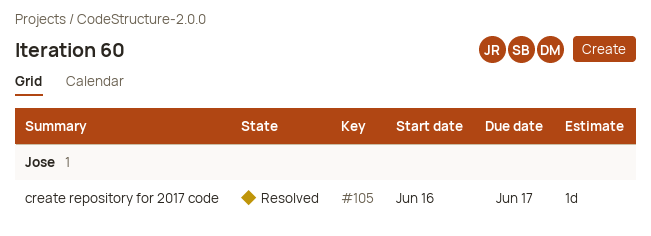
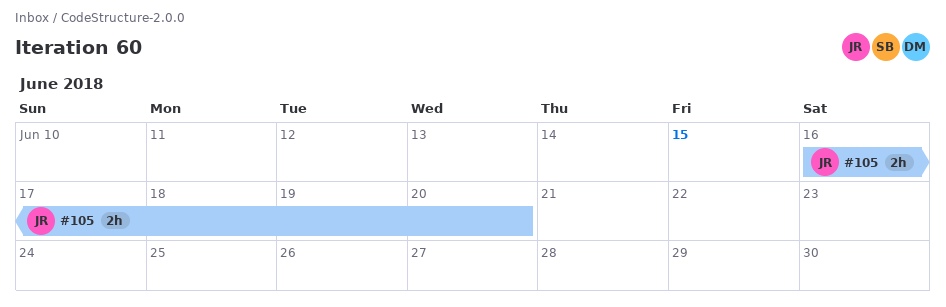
#105, estimate: 1d -> 2h
#105, due: Jun 17 -> Jun 20

